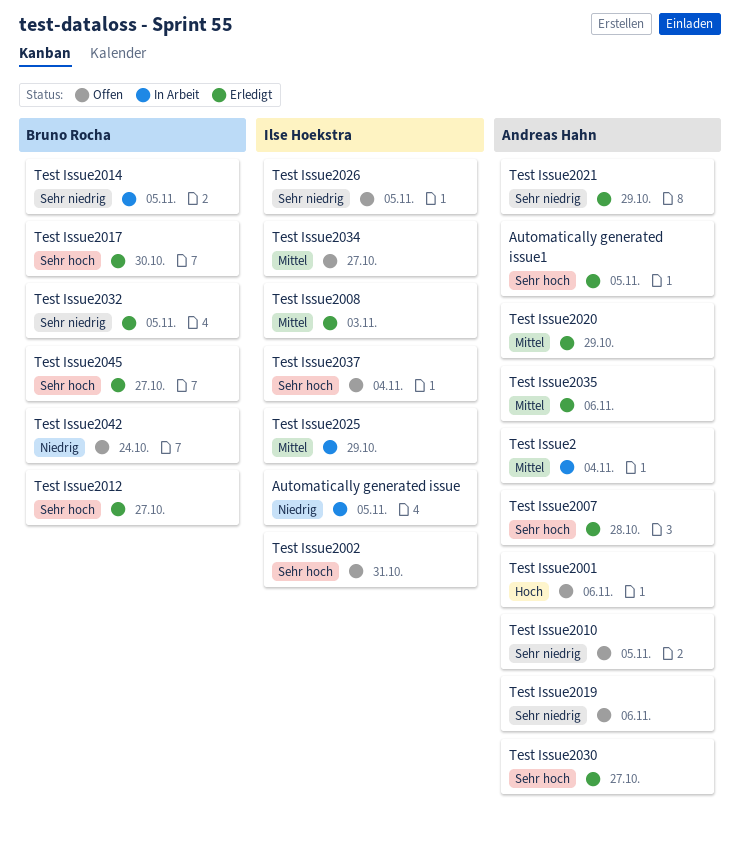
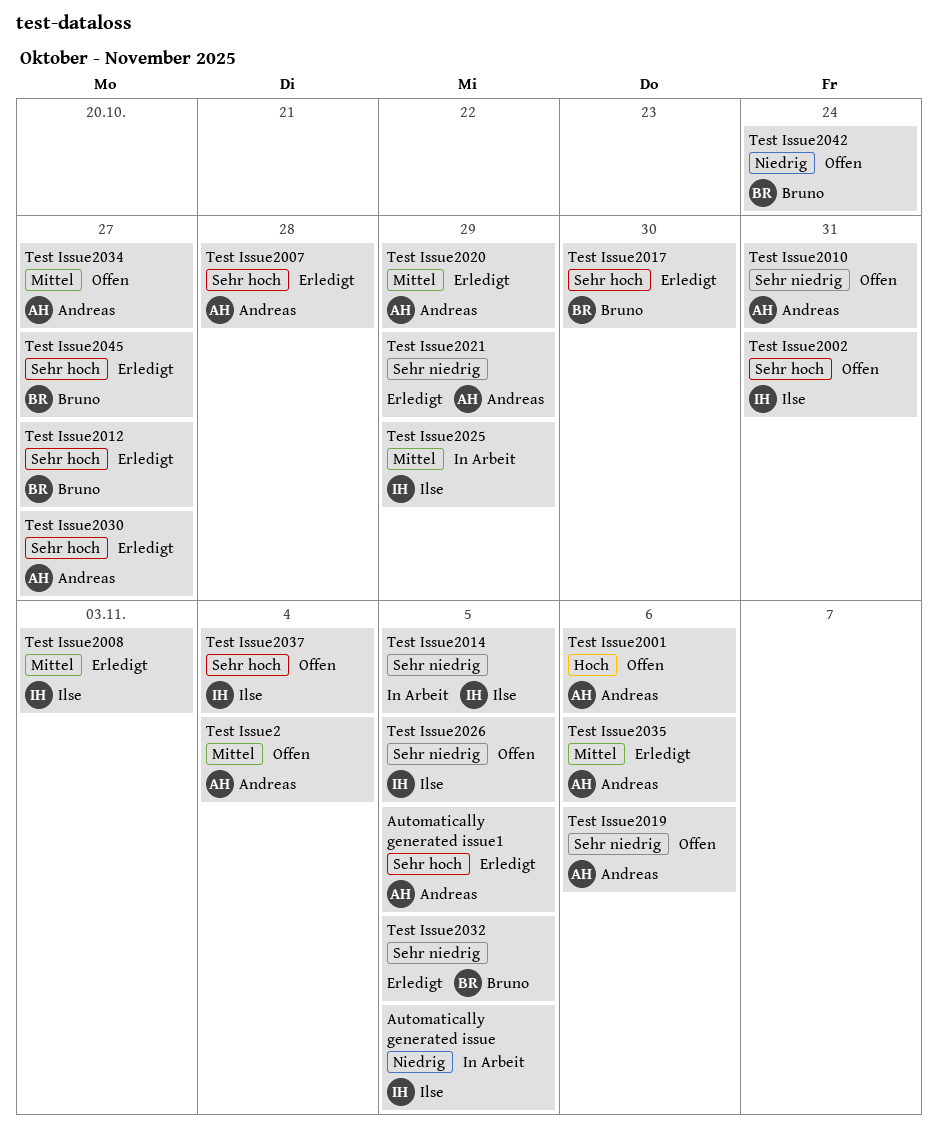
Test Issue2, status: In Arbeit -> Offen
Test Issue2010, due: Nov 5 -> Oct 31
Test Issue2014, owner: Bruno Rocha -> Ilse Hoekstra
Test Issue2034, owner: Ilse Hoekstra -> Andreas Hahn

